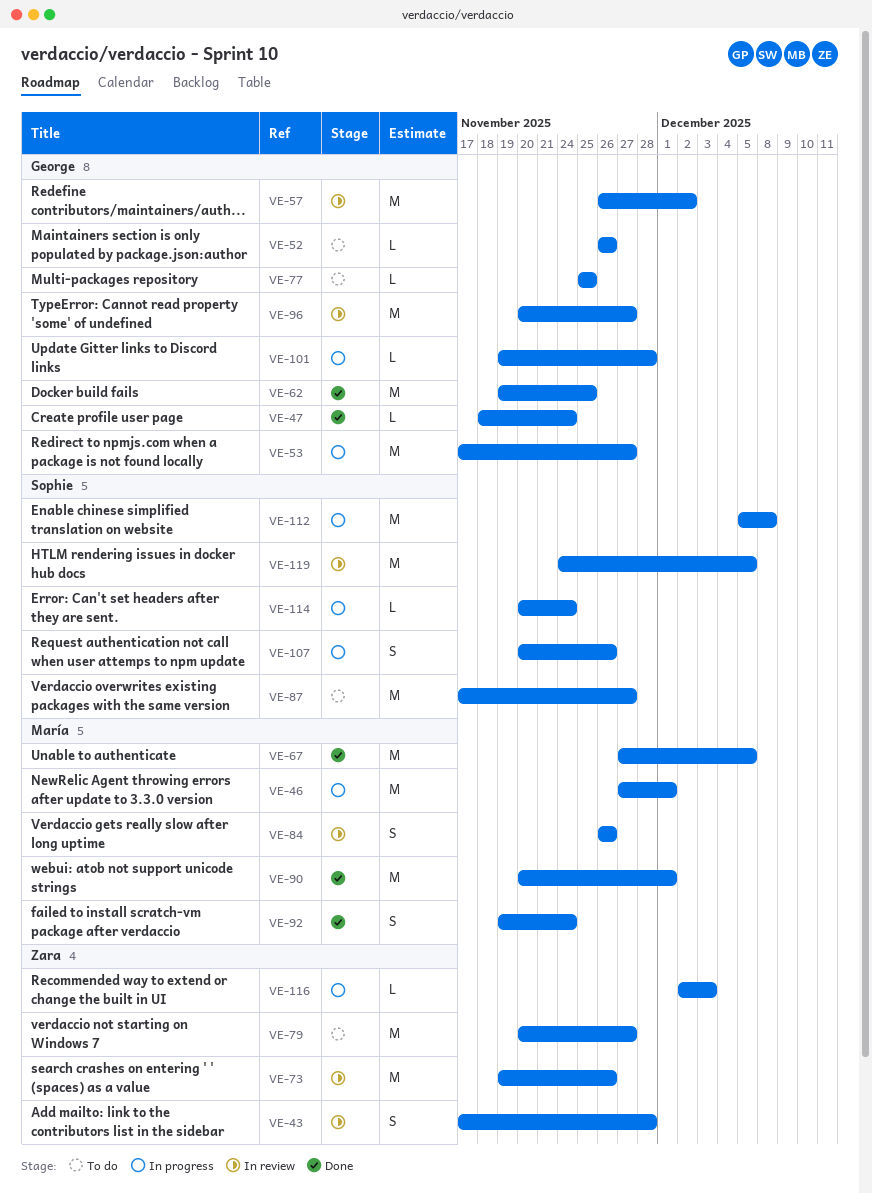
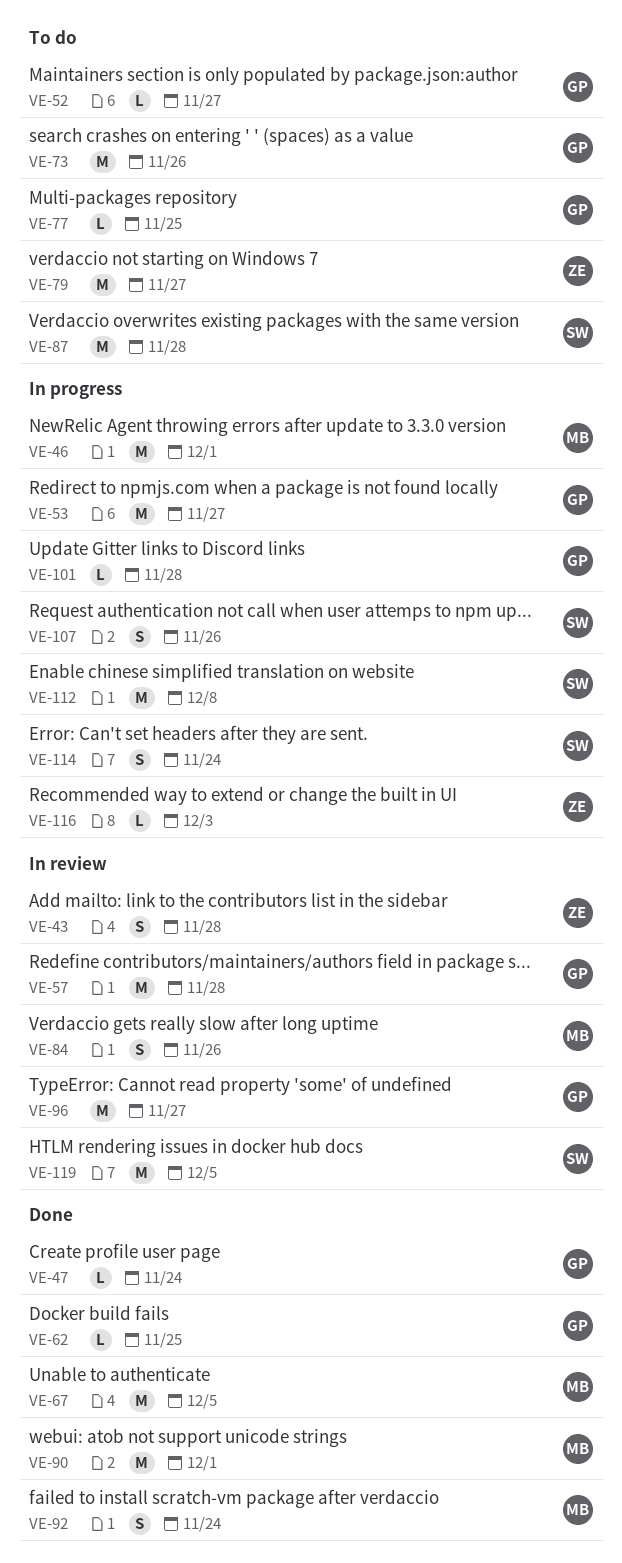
VE-52, due: Nov 26 -> Nov 27
VE-57, due: Dec 2 -> Nov 28
VE-62, estimate: M -> L
VE-73, status: In review -> To do
VE-73, owner: Zara -> George
VE-87, due: Nov 27 -> Nov 28
VE-114, estimate: L -> S

